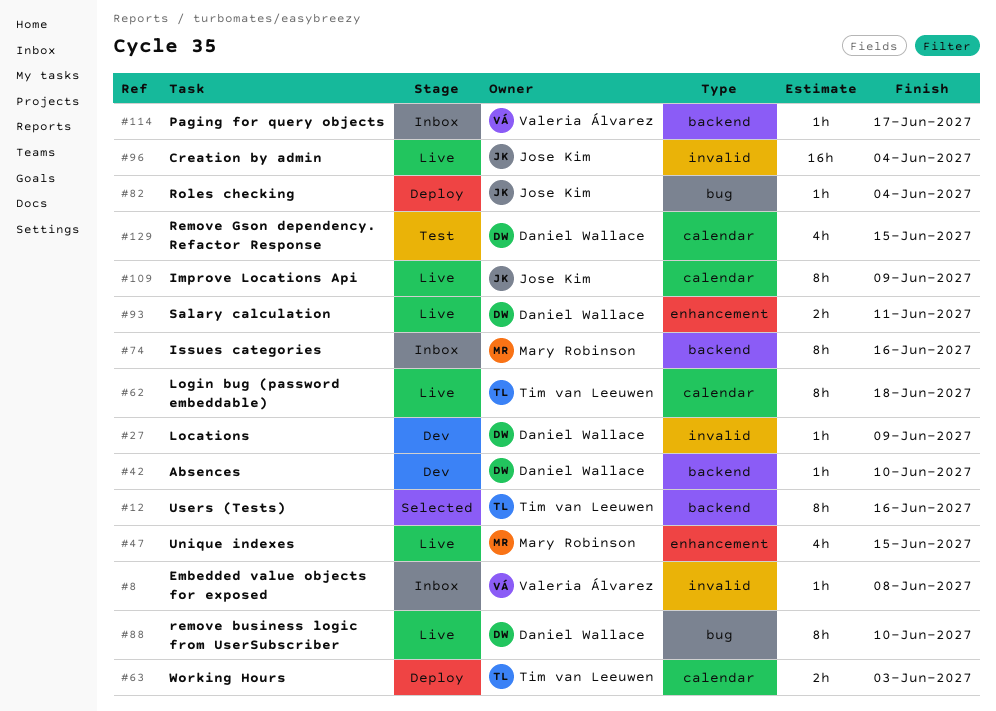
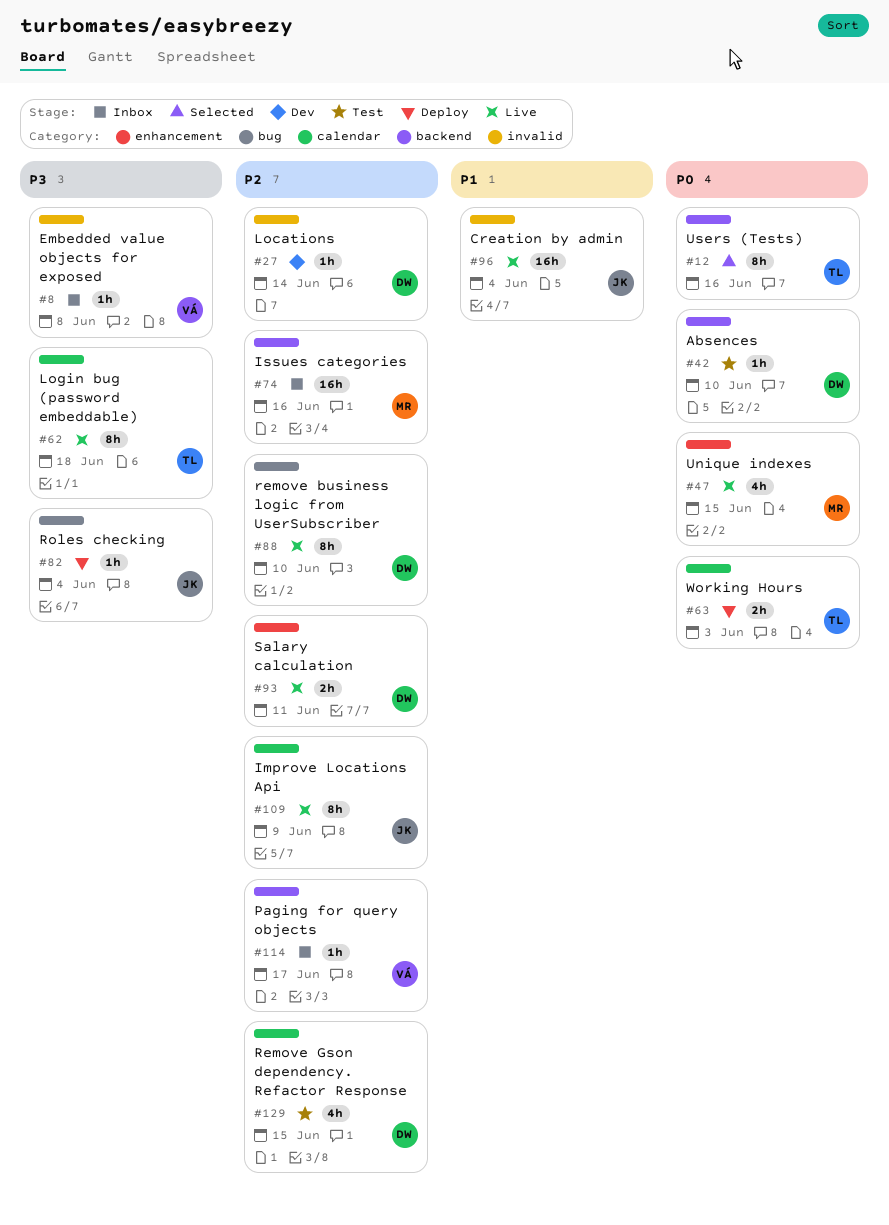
#27, due: Jun 9 -> Jun 14
#42, status: Dev -> Test
#74, estimate: 8h -> 16h

